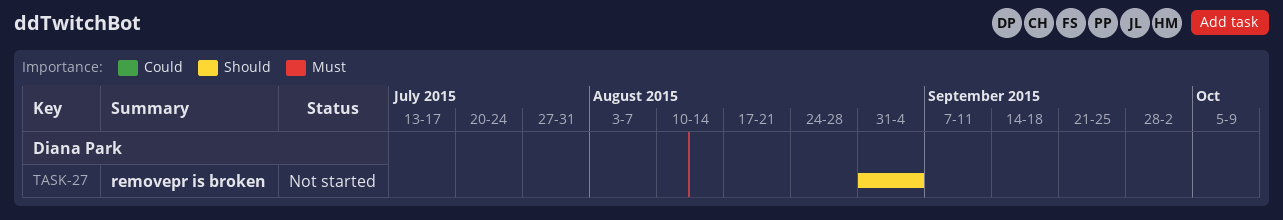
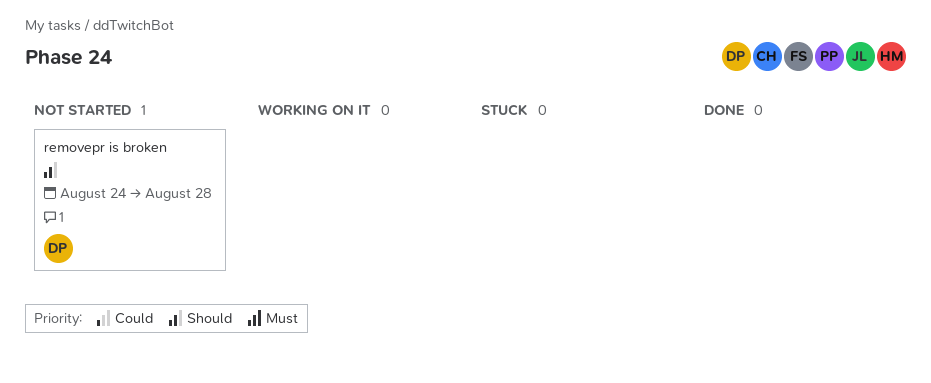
removepr is broken, start: Aug 31 -> Aug 24
removepr is broken, due: Sep 4 -> Aug 28

